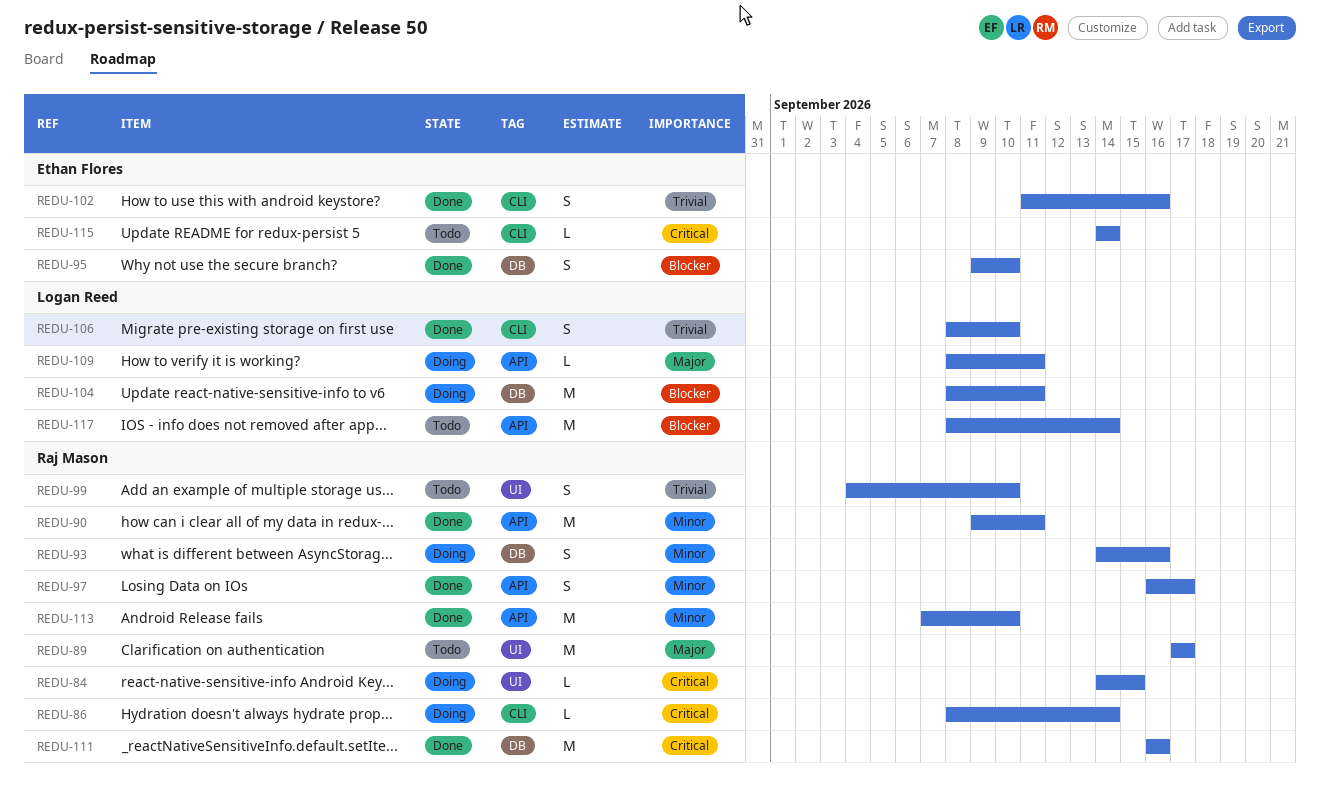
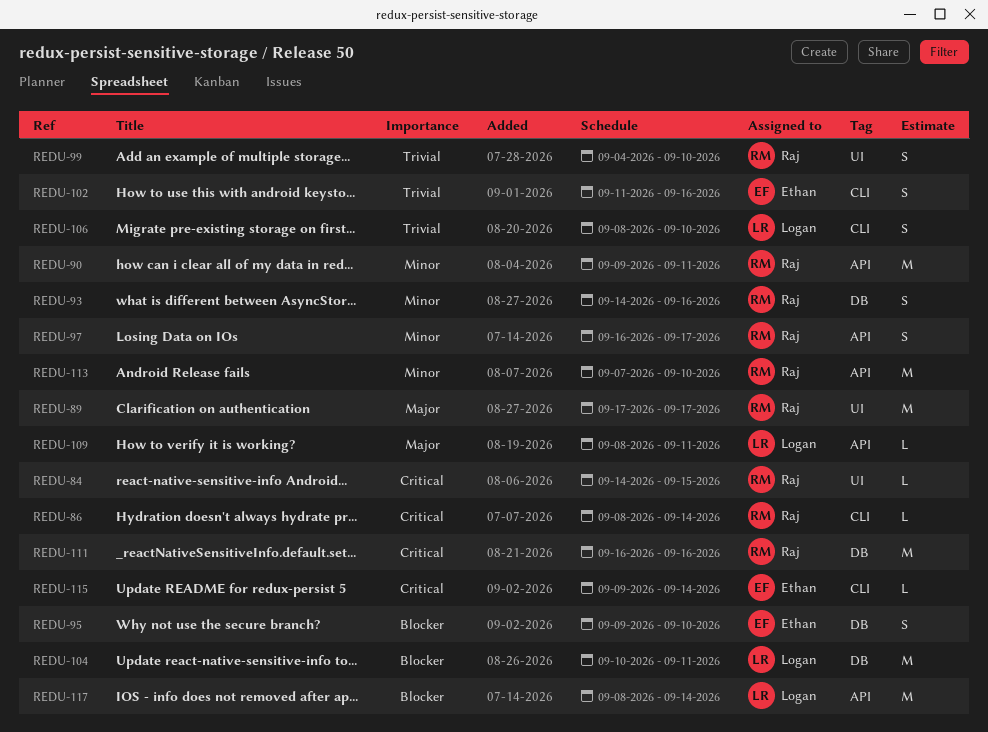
REDU-104, start: Sep 8 -> Sep 10
REDU-115, start: Sep 14 -> Sep 9

